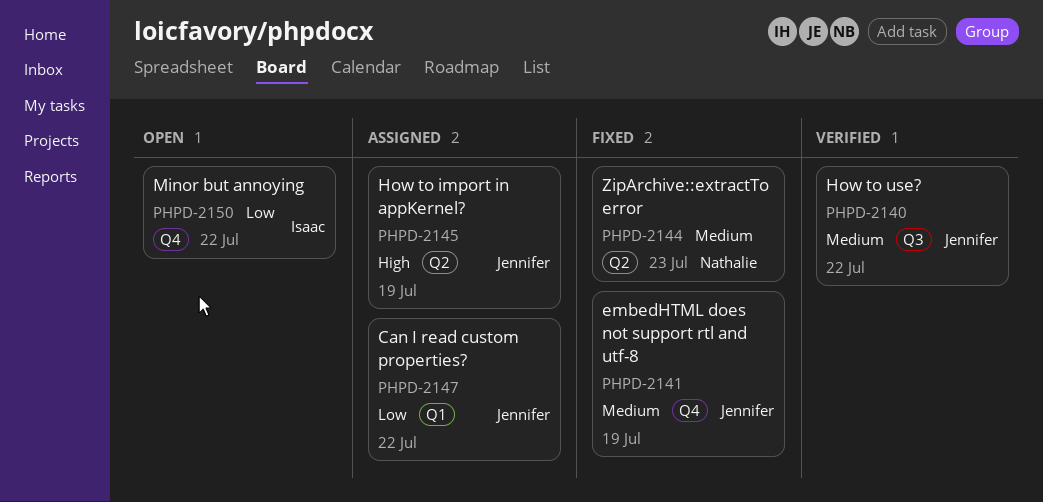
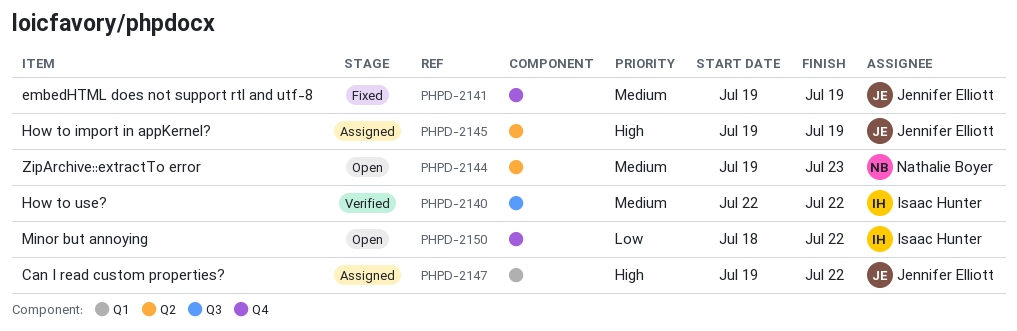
PHPD-2140, owner: Jennifer Elliott -> Isaac Hunter
PHPD-2144, status: Fixed -> Open
PHPD-2147, priority: Low -> High

